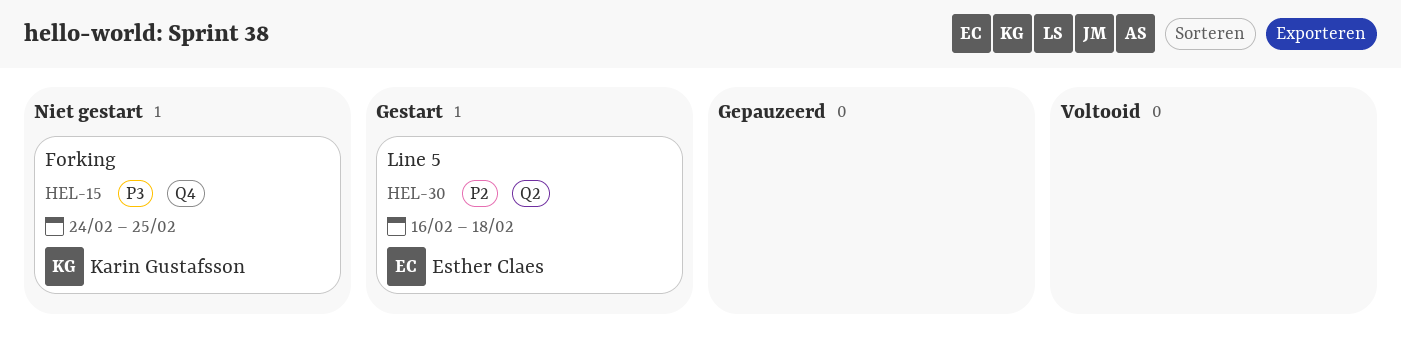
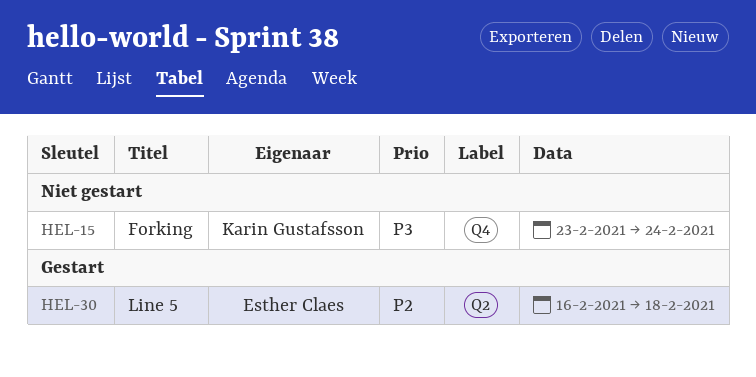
HEL-15, start: Feb 24 -> Feb 23
HEL-15, due: Feb 25 -> Feb 24

